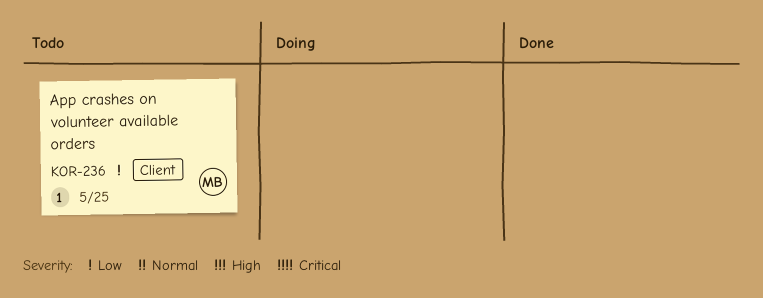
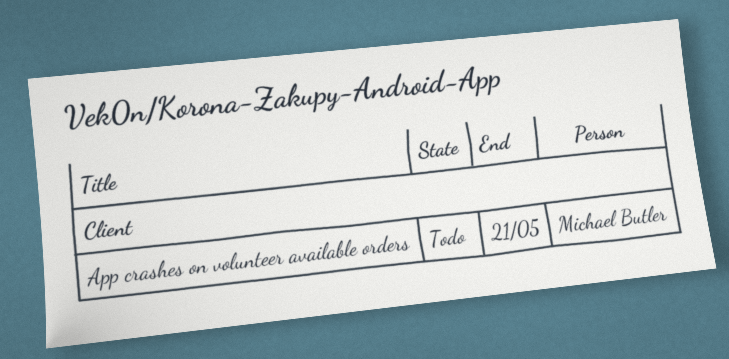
App crashes on volunteer available orders, due: May 25 -> May 21

